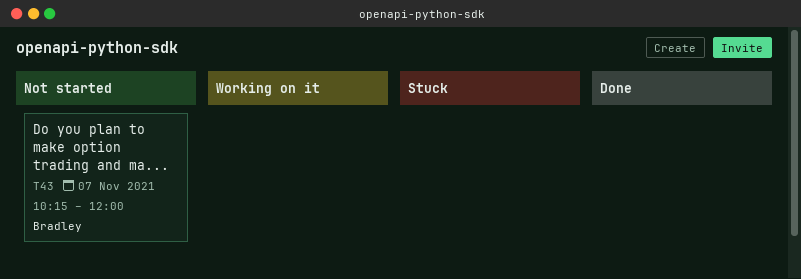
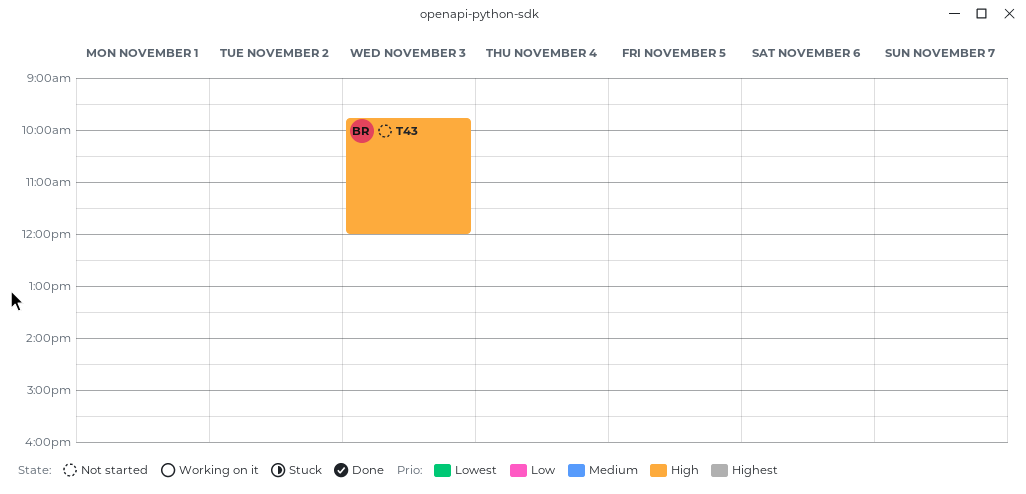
T43, day: Nov 7 -> Nov 3
T43, begins: 10:15 -> 09:45

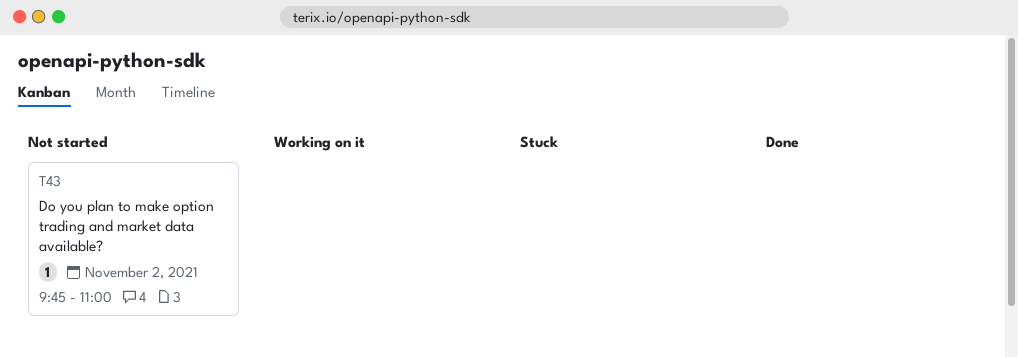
T43, day: Nov 3 -> Nov 2
T43, ends: 12:00 -> 11:00

